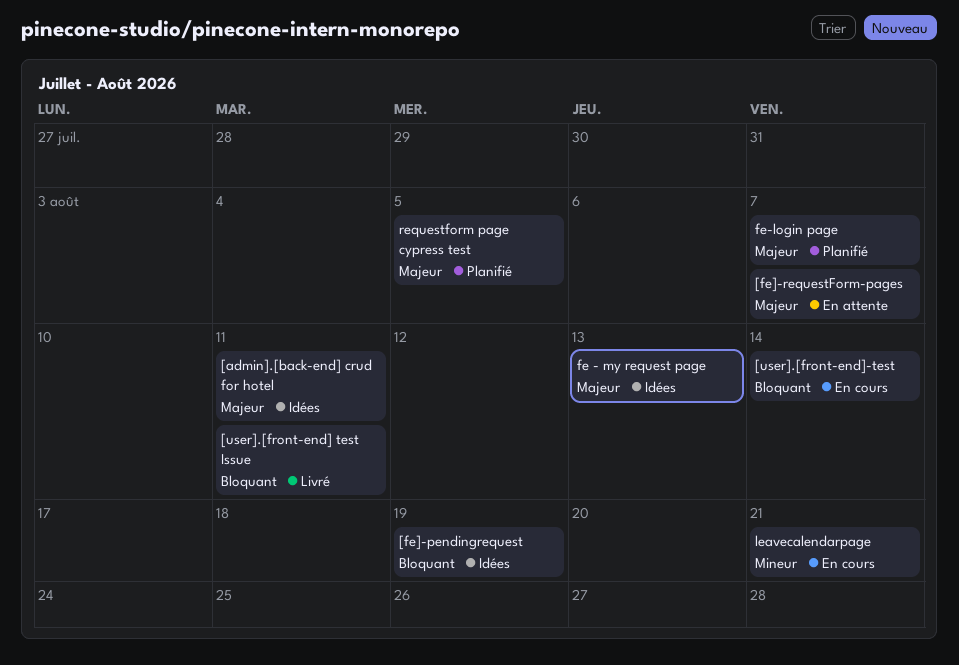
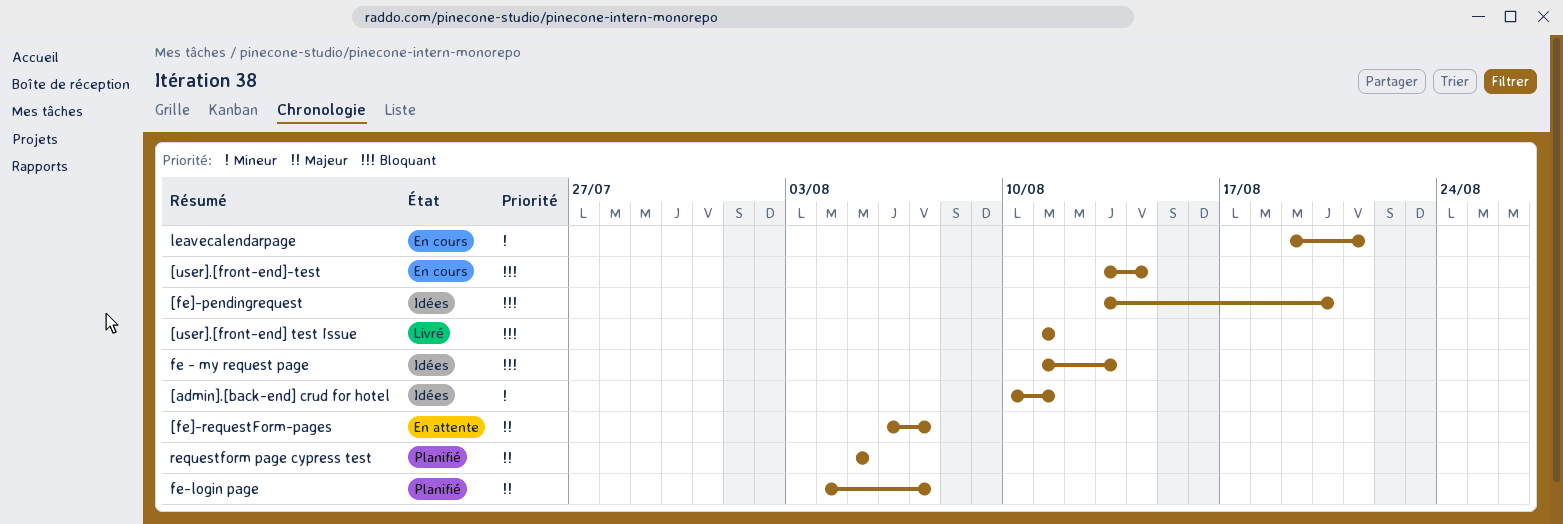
[admin].[back-end] crud for hotel, priority: Majeur -> Mineur
[fe]-pendingrequest, due: Aug 19 -> Aug 20
fe - my request page, priority: Majeur -> Bloquant

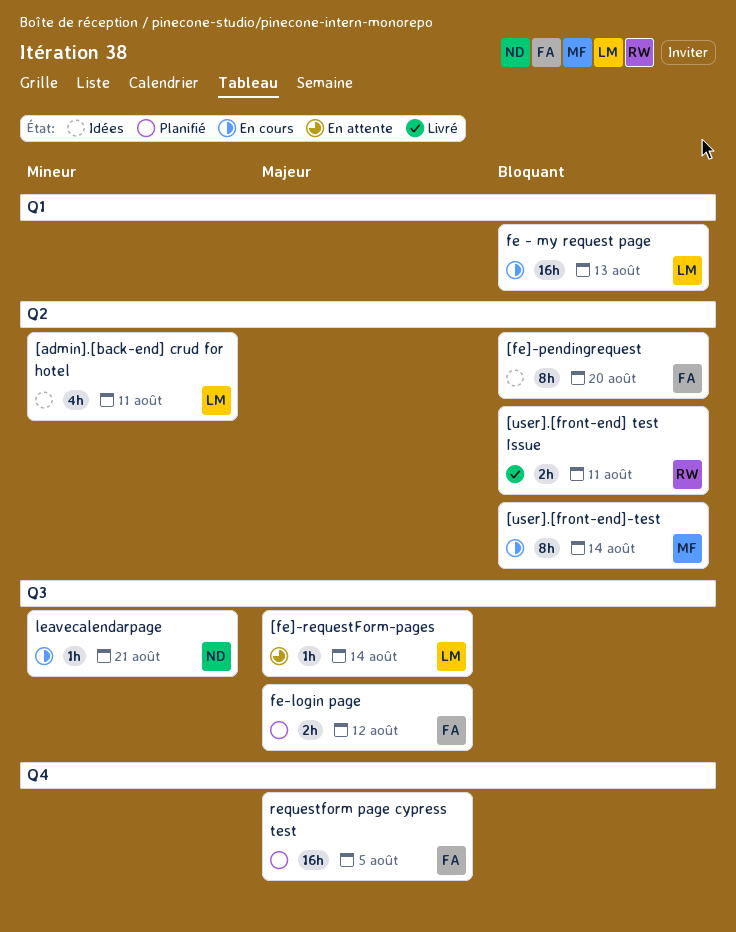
[fe]-requestForm-pages, due: Aug 7 -> Aug 14
fe - my request page, status: Idées -> En cours
fe-login page, due: Aug 7 -> Aug 12

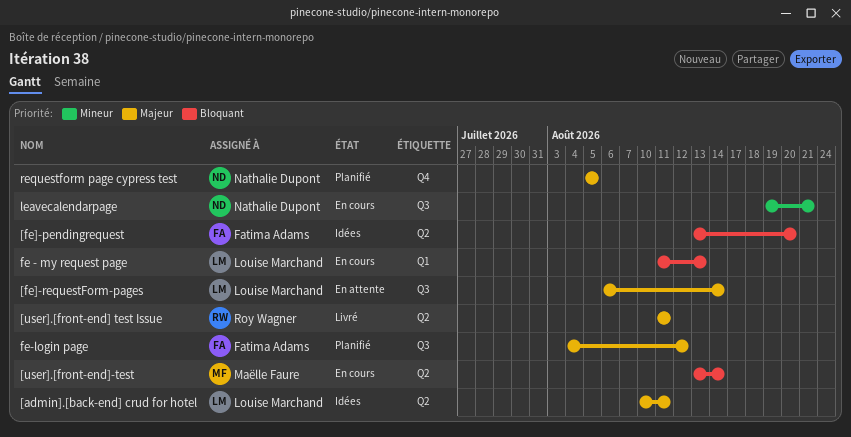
[admin].[back-end] crud for hotel, priority: Mineur -> Majeur
[user].[front-end] test Issue, priority: Bloquant -> Majeur
requestform page cypress test, owner: Fatima Adams -> Nathalie Dupont

